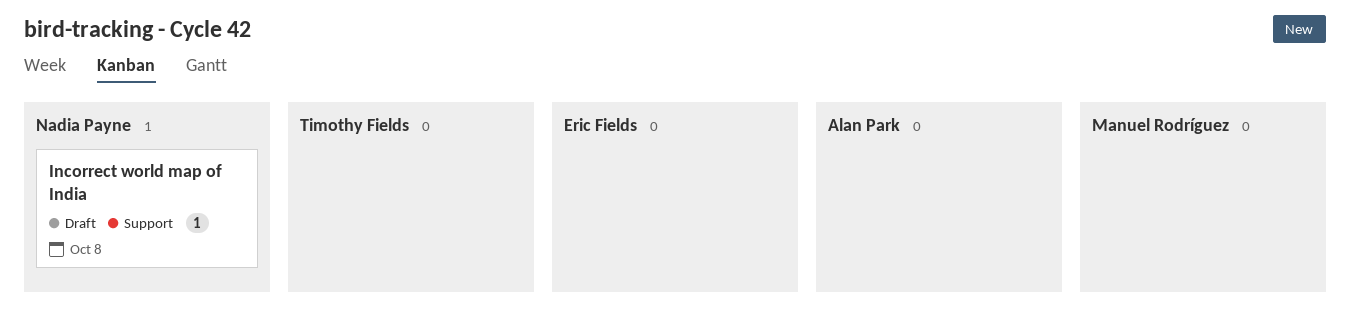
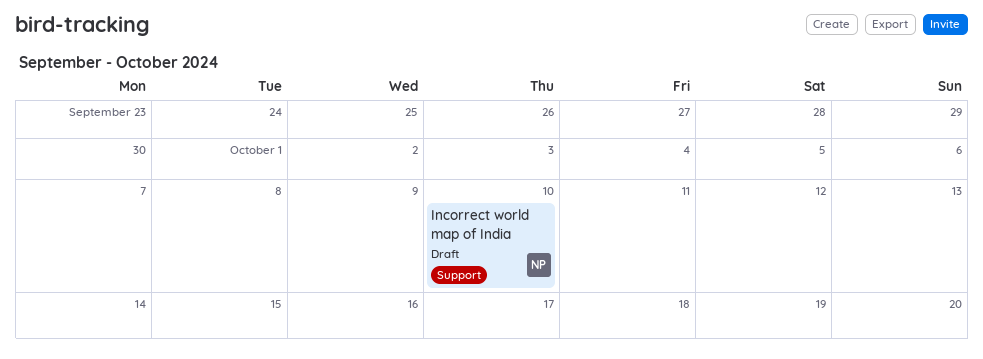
Incorrect world map of India, due: Oct 8 -> Oct 10

